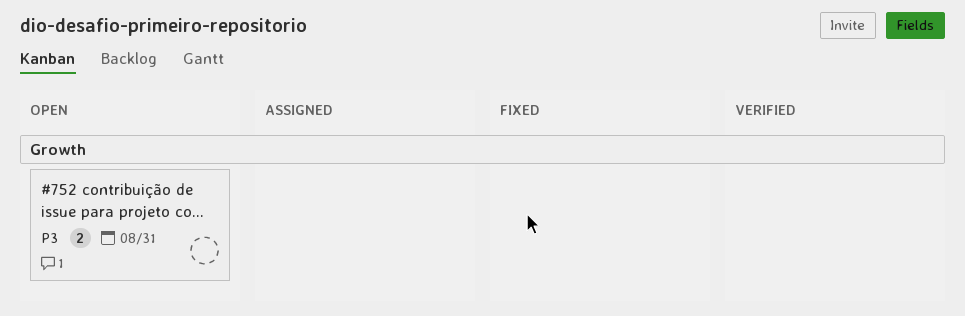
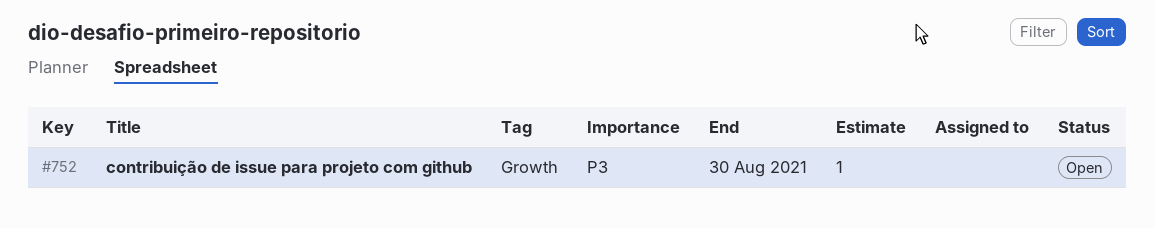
#752, estimate: 2 -> 1
#752, due: Aug 31 -> Aug 30

